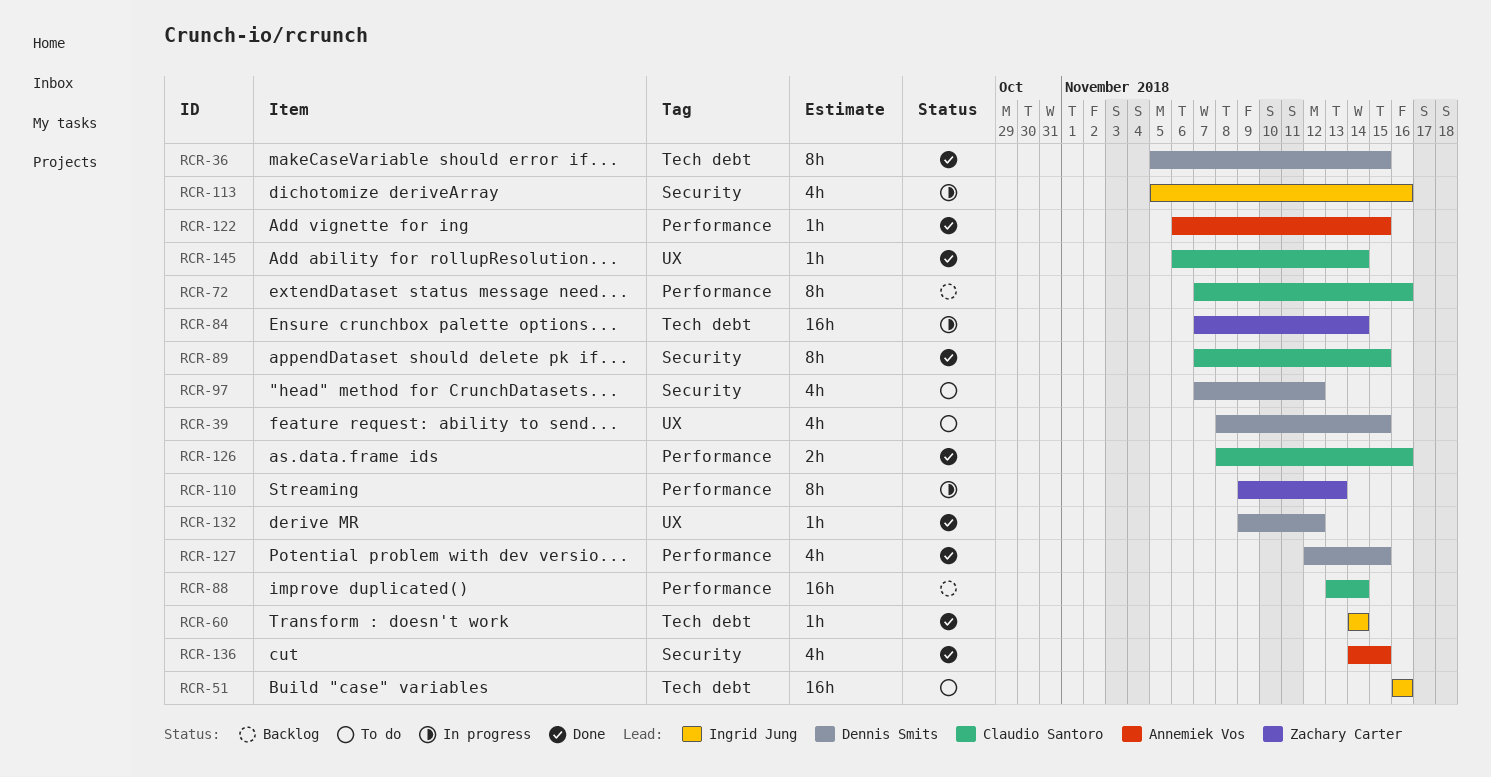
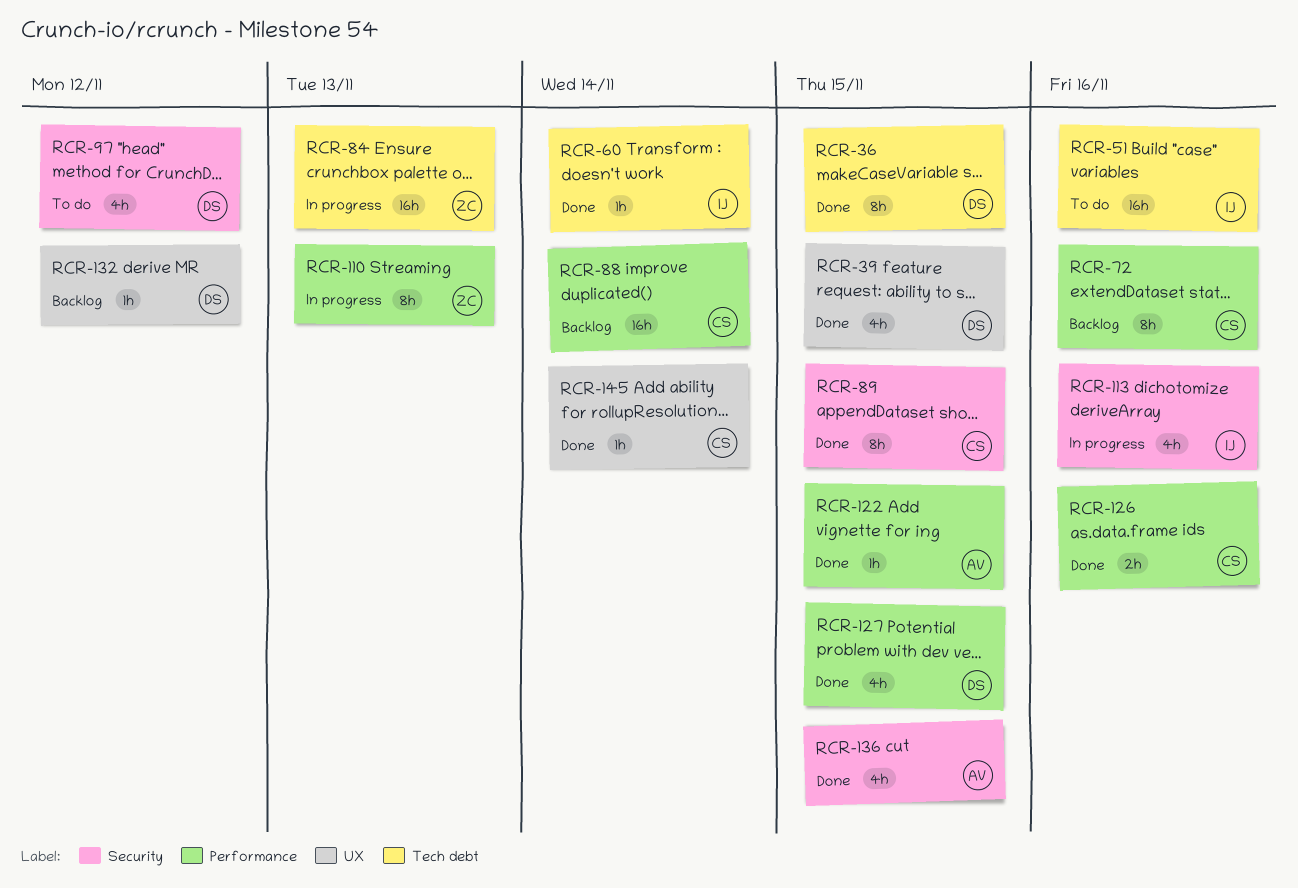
RCR-39, status: To do -> Done
RCR-84, due: Nov 14 -> Nov 13
RCR-132, status: Done -> Backlog

